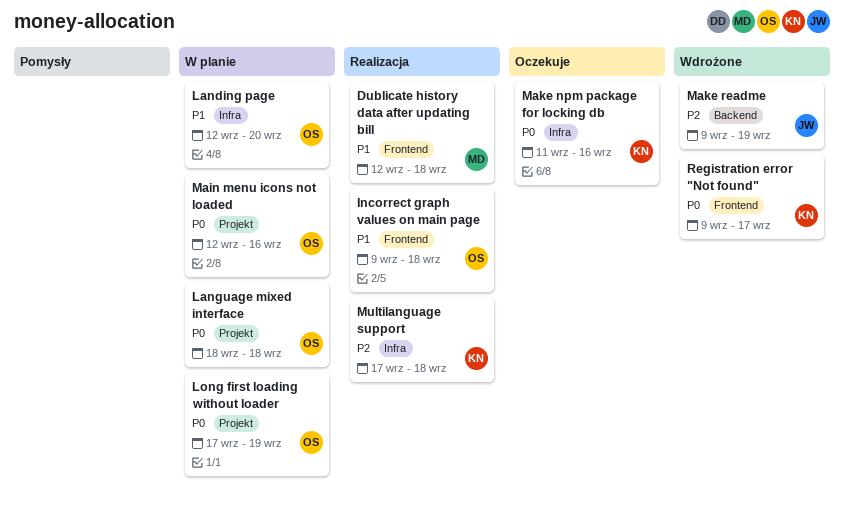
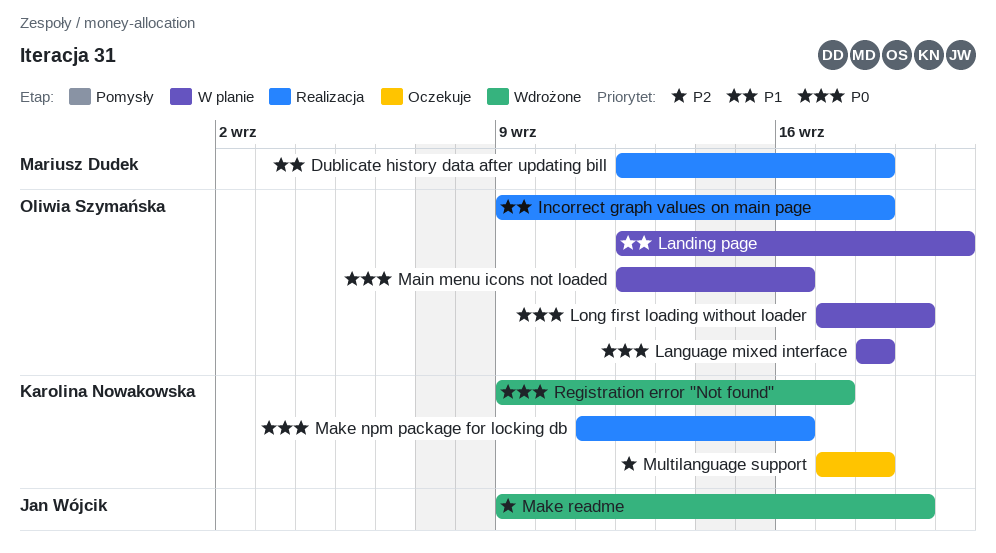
Make npm package for locking db, status: Oczekuje -> Realizacja
Multilanguage support, status: Realizacja -> Oczekuje

